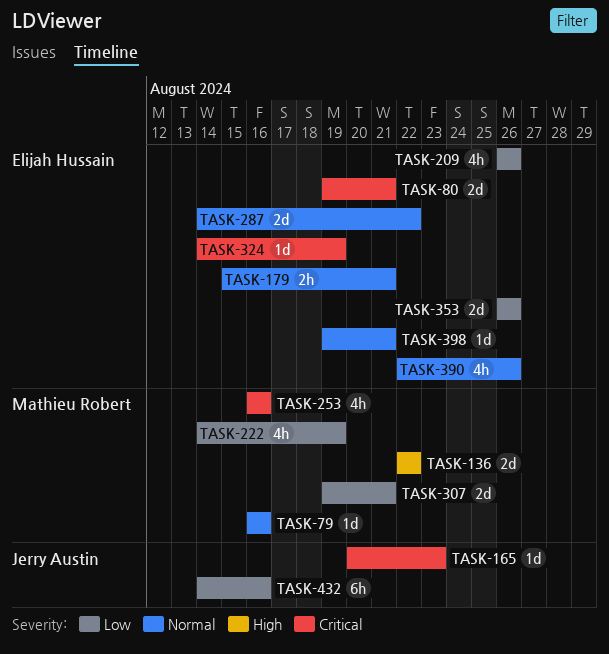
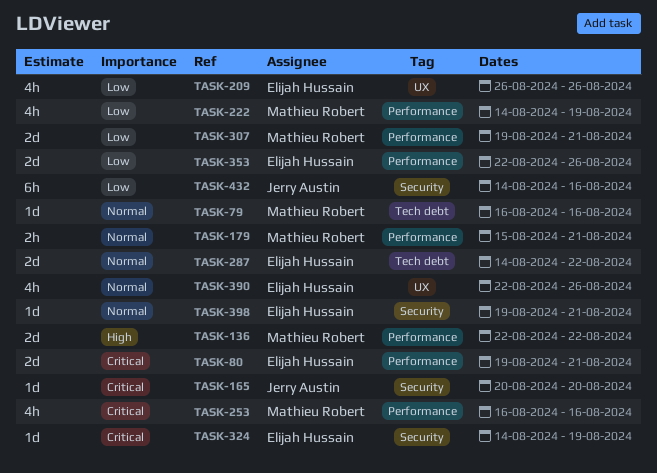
TASK-165, due: Aug 23 -> Aug 20
TASK-179, owner: Elijah Hussain -> Mathieu Robert
TASK-353, start: Aug 26 -> Aug 22

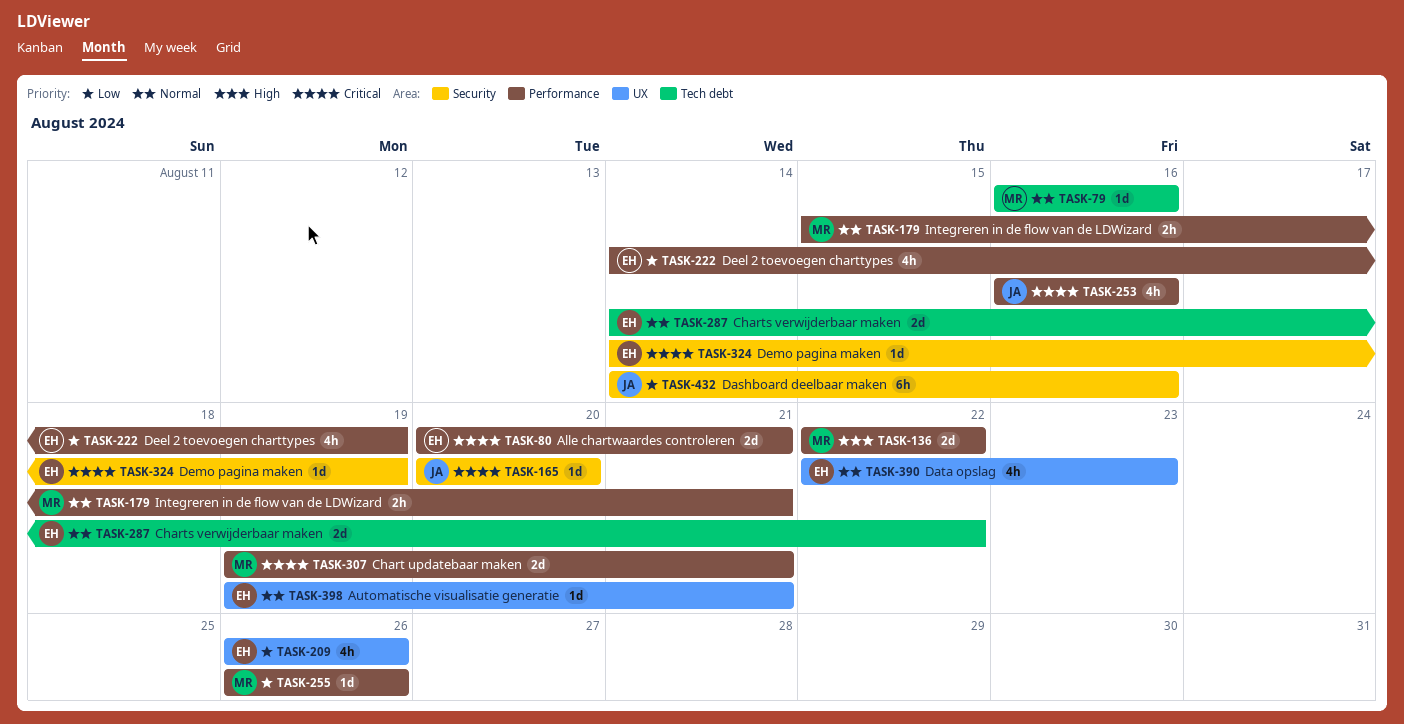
TASK-80, start: Aug 19 -> Aug 20
TASK-222, owner: Mathieu Robert -> Elijah Hussain
TASK-253, owner: Mathieu Robert -> Jerry Austin
TASK-255: none -> present
TASK-307, priority: Low -> Critical
TASK-353: present -> none
TASK-390, due: Aug 26 -> Aug 23
TASK-398, label: Security -> UX

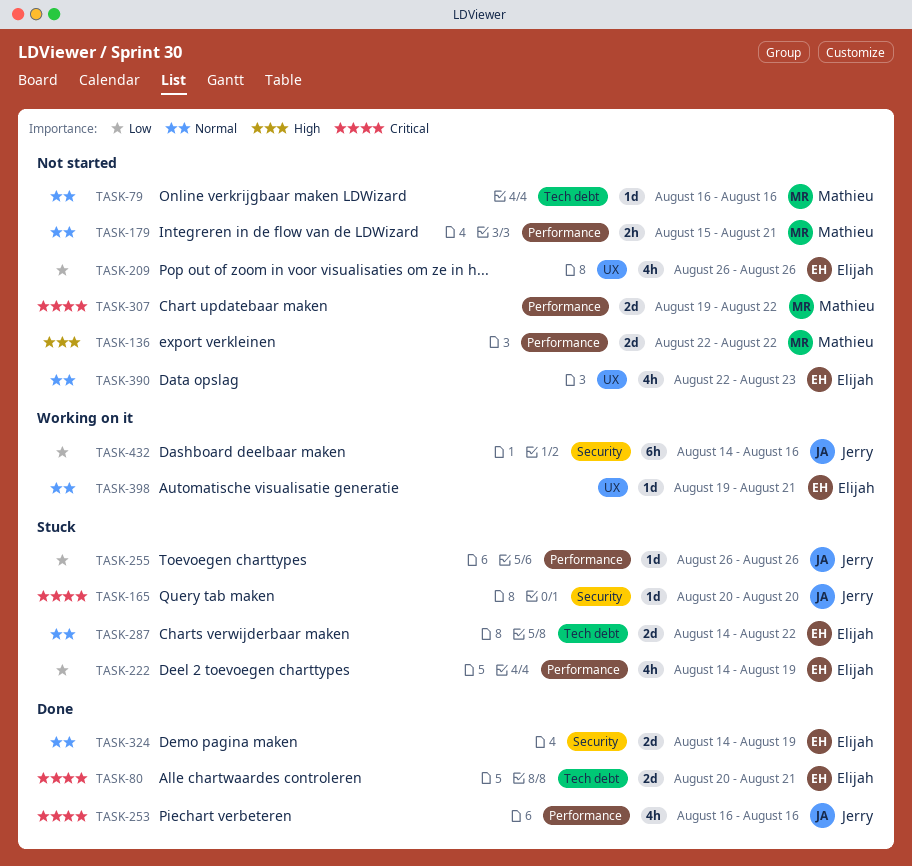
TASK-80, label: Performance -> Tech debt
TASK-255, owner: Mathieu -> Jerry
TASK-307, due: Aug 21 -> Aug 22
TASK-324, priority: Critical -> Normal
TASK-324, estimate: 1d -> 2d

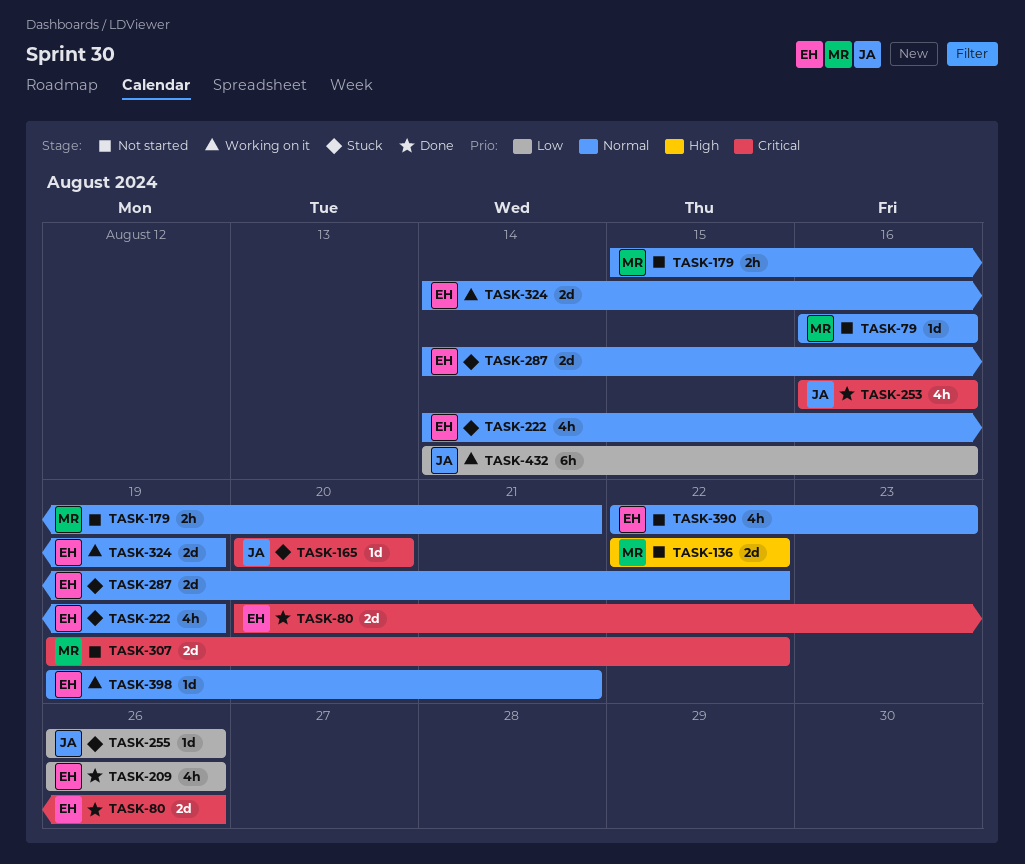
TASK-80, due: Aug 21 -> Aug 26
TASK-209, status: Not started -> Done
TASK-222, priority: Low -> Normal
TASK-324, status: Done -> Working on it

